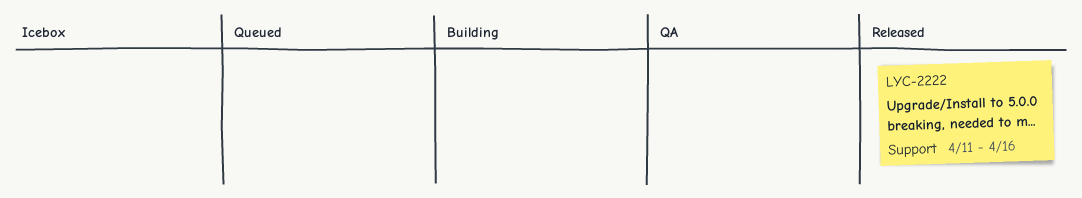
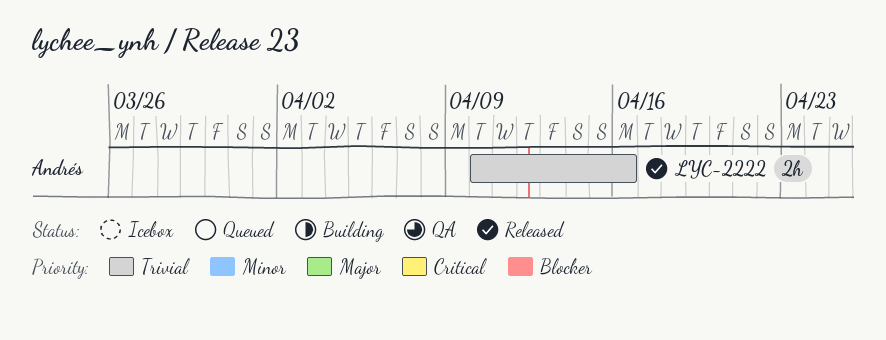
LYC-2222, start: Apr 11 -> Apr 10

